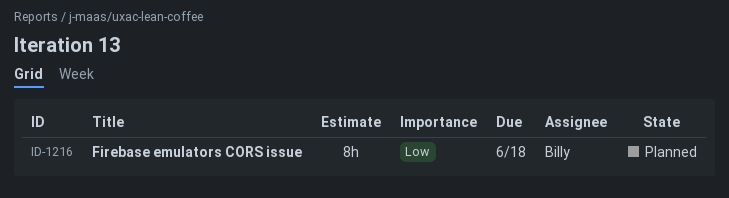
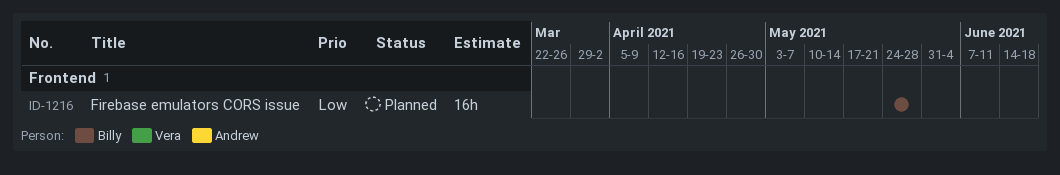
ID-1216, estimate: 8h -> 16h
ID-1216, due: Jun 18 -> May 28

